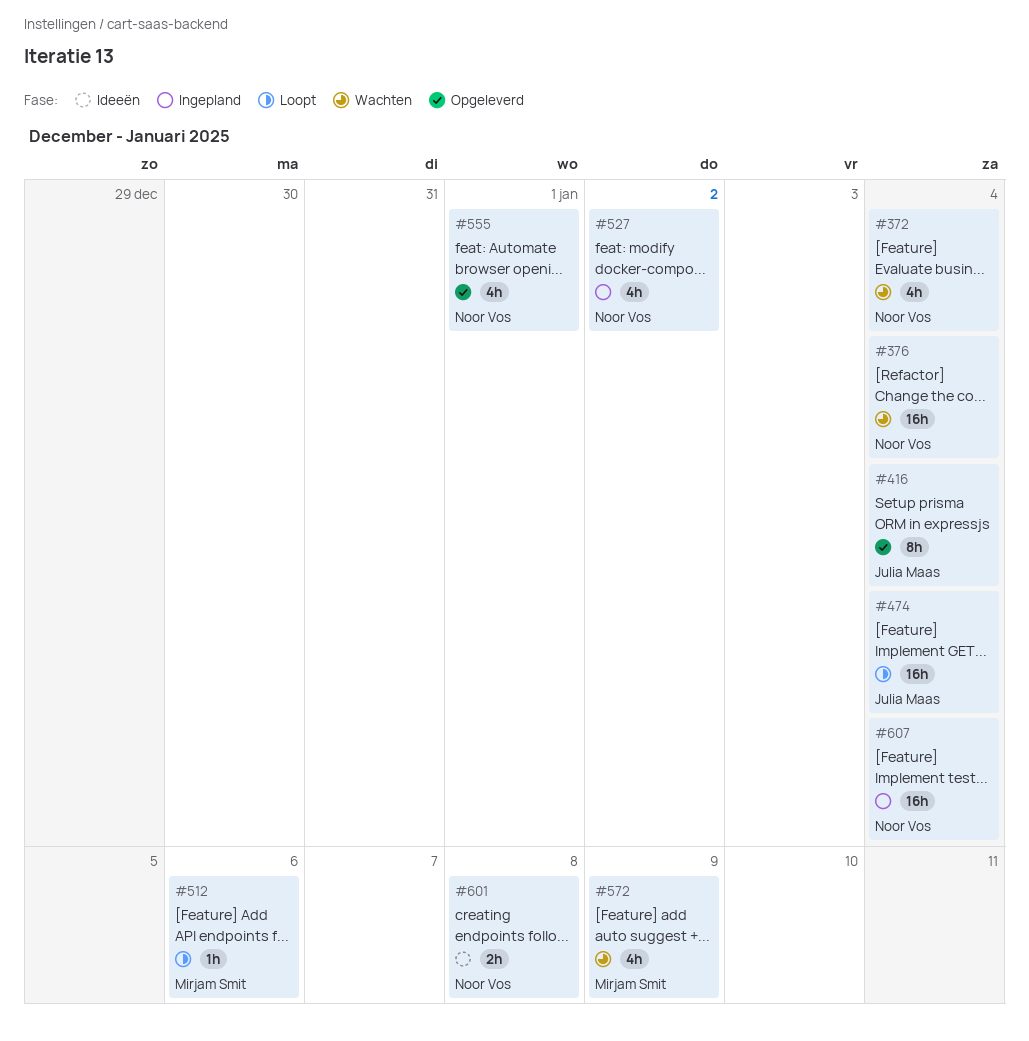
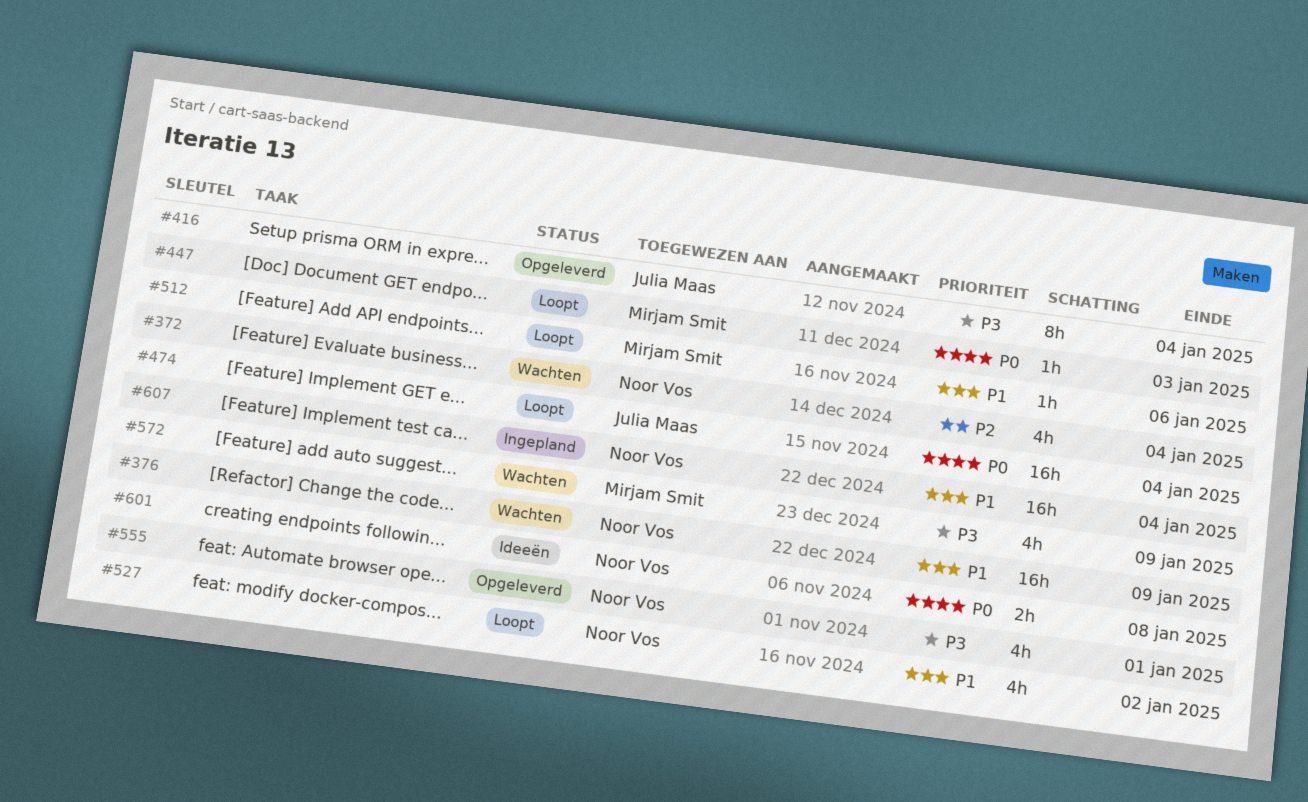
#376, due: Jan 4 -> Jan 9
#447: none -> present
#527, status: Ingepland -> Loopt

